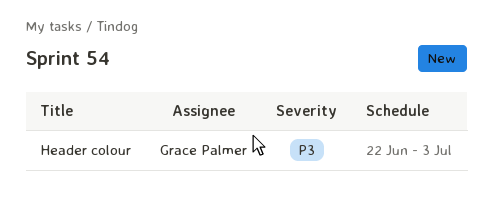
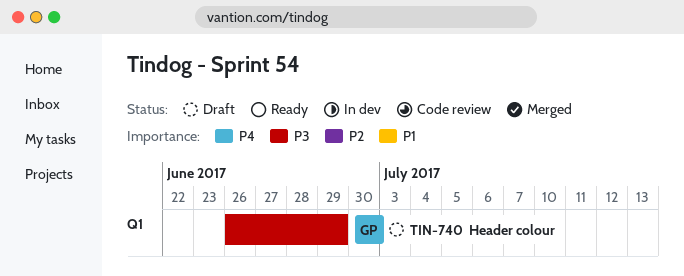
Header colour, start: Jun 22 -> Jun 26
Header colour, due: Jul 3 -> Jun 29

